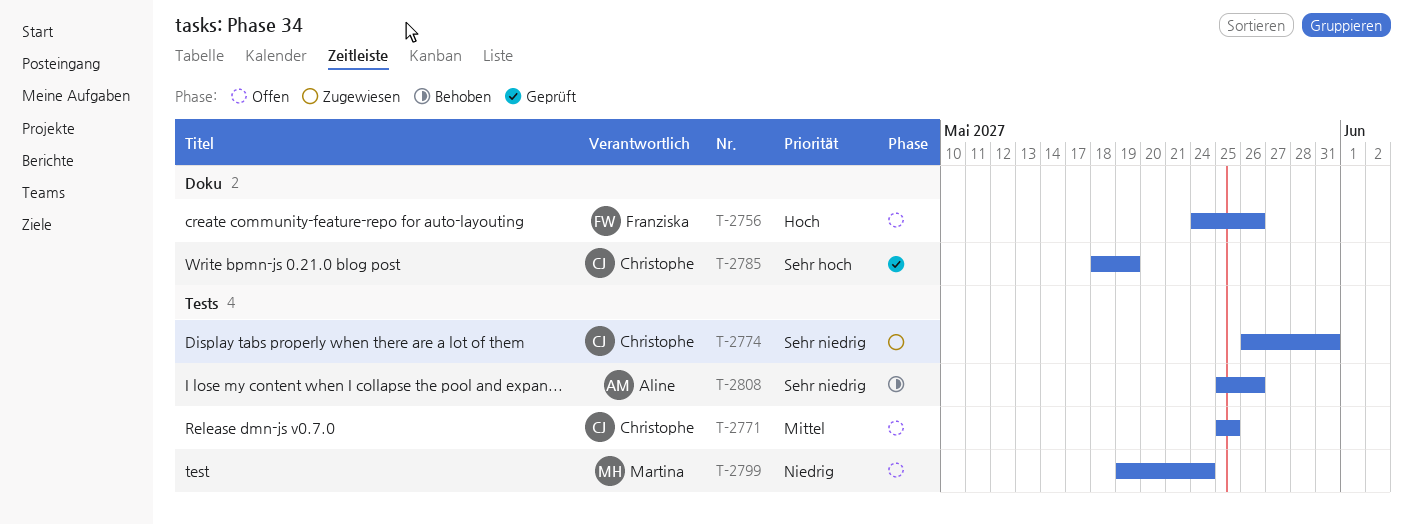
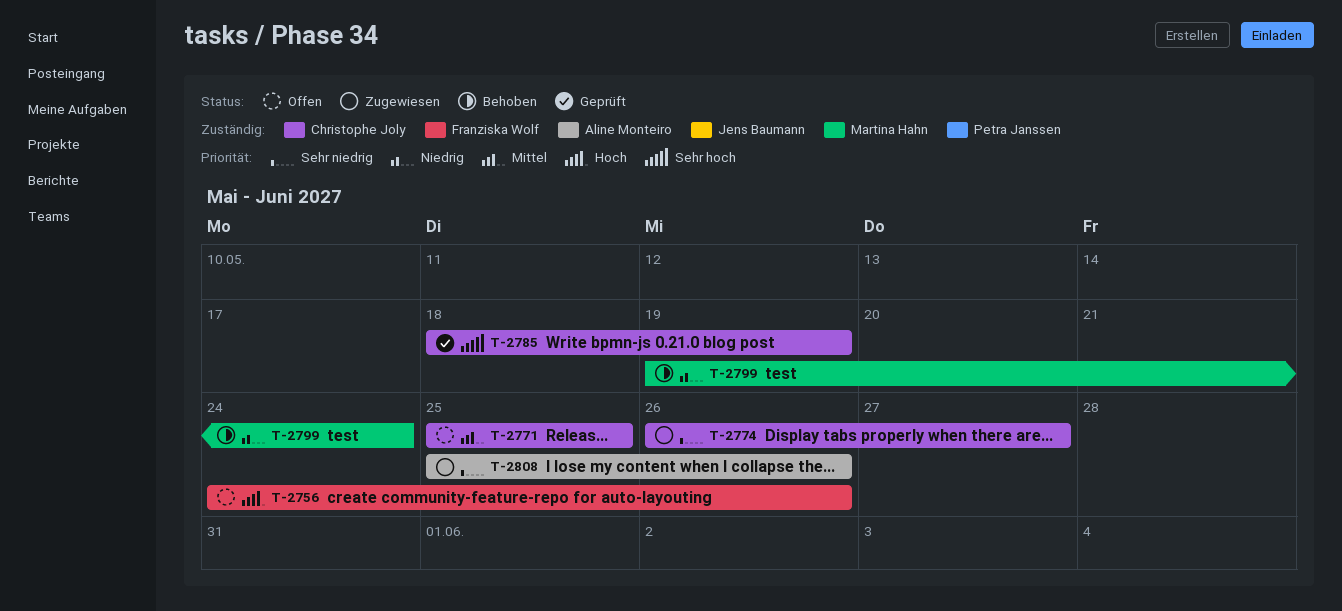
T-2774, due: May 31 -> May 27
T-2799, status: Offen -> Behoben
T-2808, status: Behoben -> Zugewiesen

